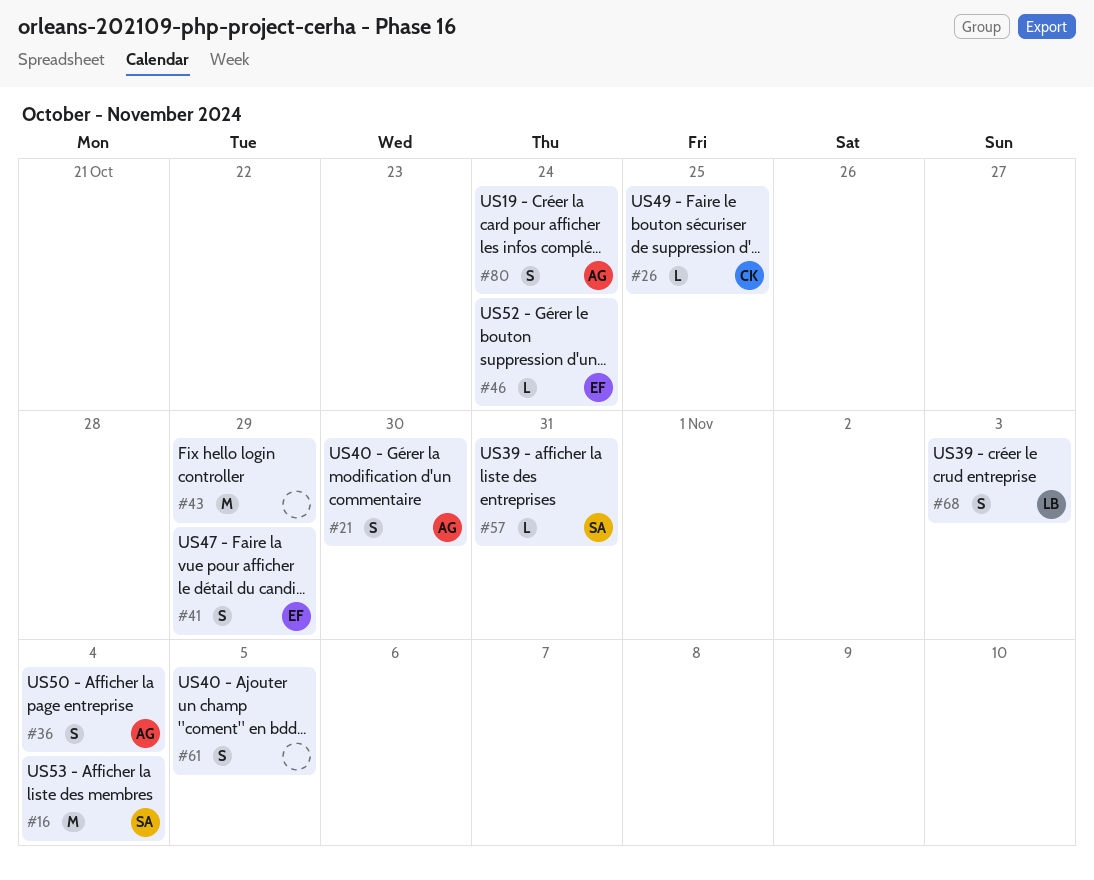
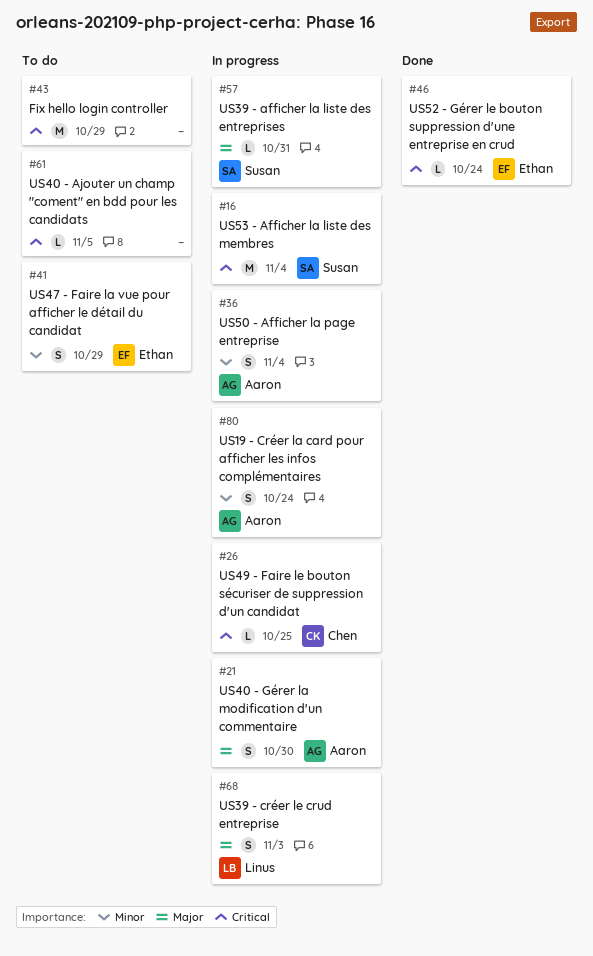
#61, estimate: S -> L

